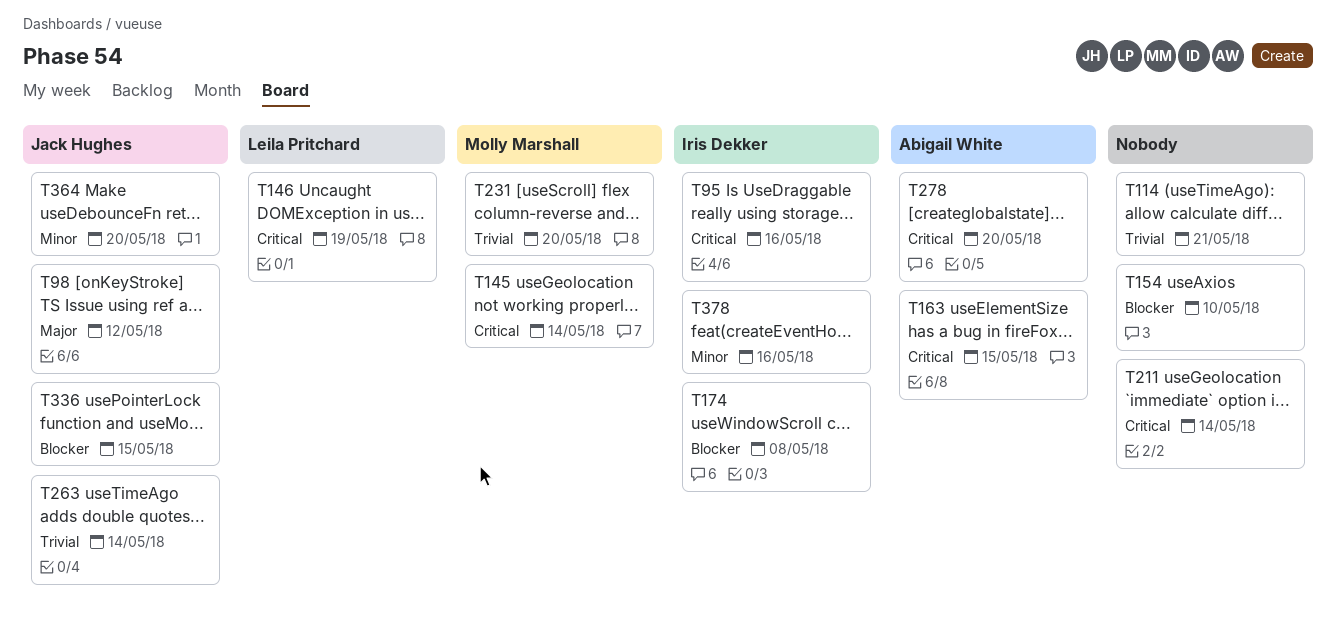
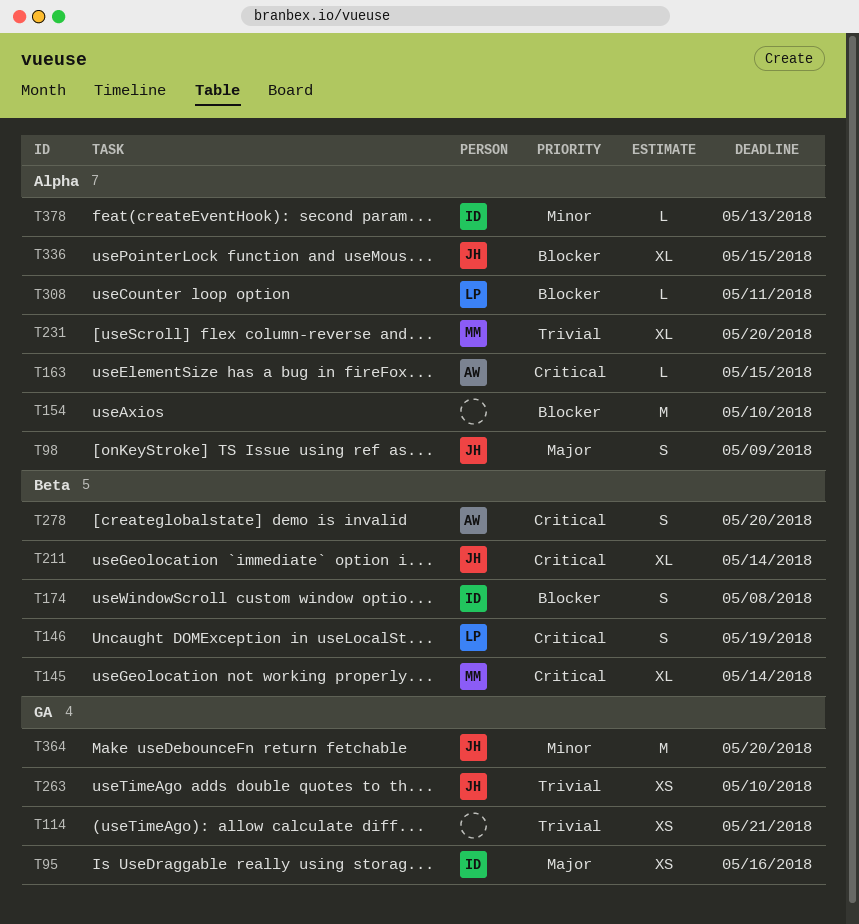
T95, priority: Critical -> Major
T98, due: May 12 -> May 9
T211, owner: none -> Jack Hughes
T263, due: May 14 -> May 10
T308: none -> present
T378, due: May 16 -> May 13

